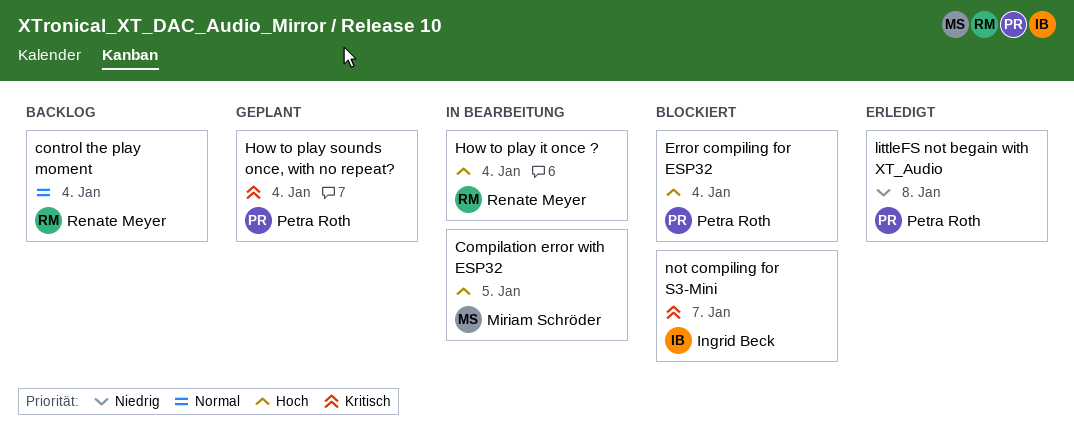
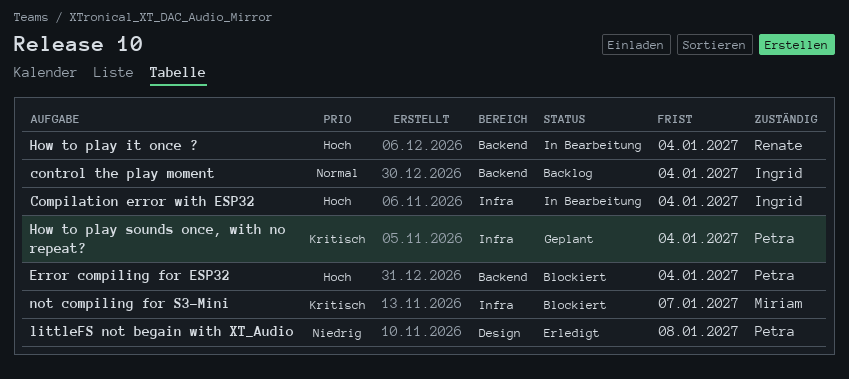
Compilation error with ESP32, owner: Miriam Schröder -> Ingrid Beck
Compilation error with ESP32, due: Jan 5 -> Jan 4
control the play moment, owner: Renate Meyer -> Ingrid Beck
not compiling for S3-Mini, owner: Ingrid Beck -> Miriam Schröder

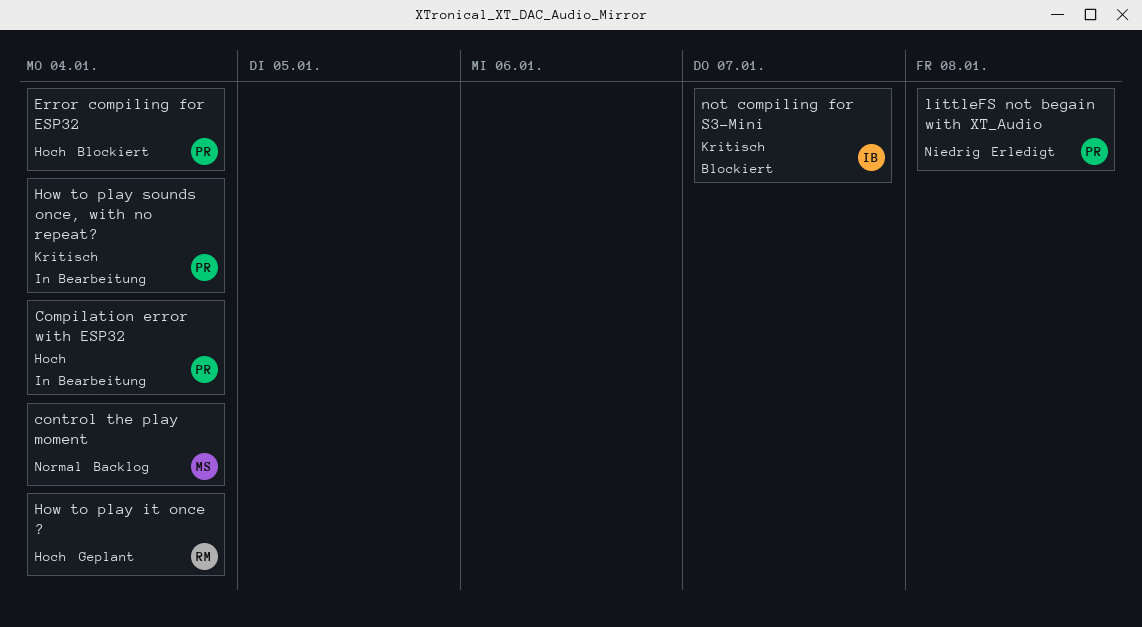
Compilation error with ESP32, owner: Ingrid -> Petra
control the play moment, owner: Ingrid -> Miriam
How to play it once ?, status: In Bearbeitung -> Geplant
How to play sounds once, with no repeat?, status: Geplant -> In Bearbeitung
not compiling for S3-Mini, owner: Miriam -> Ingrid

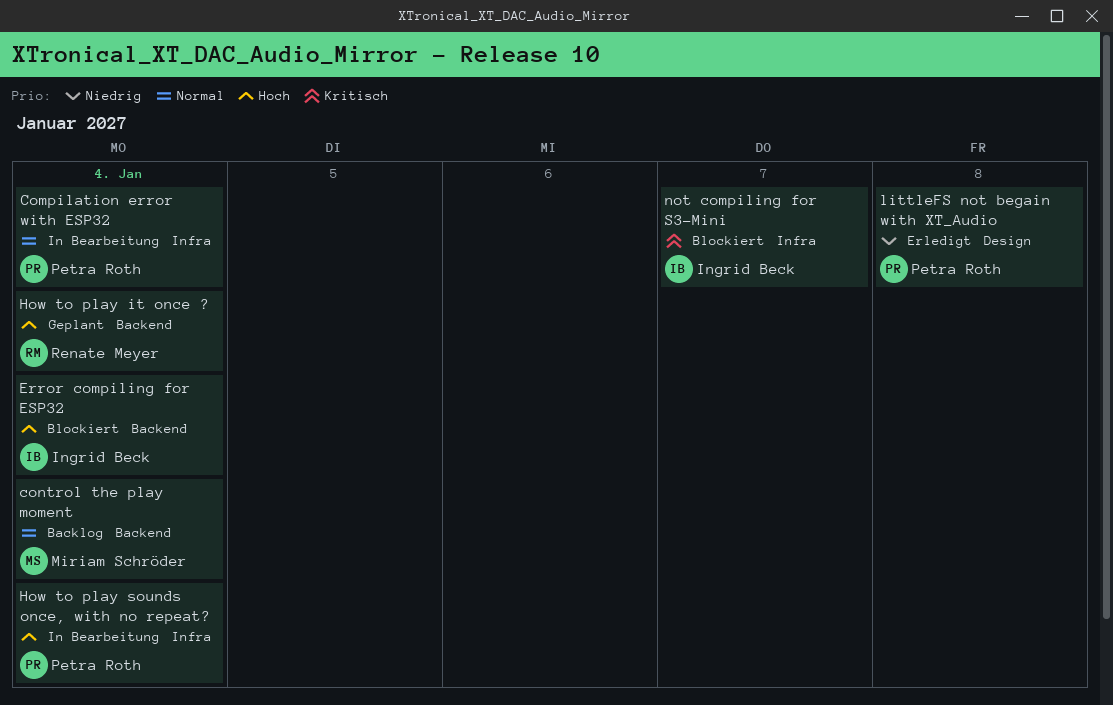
Compilation error with ESP32, priority: Hoch -> Normal
Error compiling for ESP32, owner: Petra Roth -> Ingrid Beck
How to play sounds once, with no repeat?, priority: Kritisch -> Hoch

